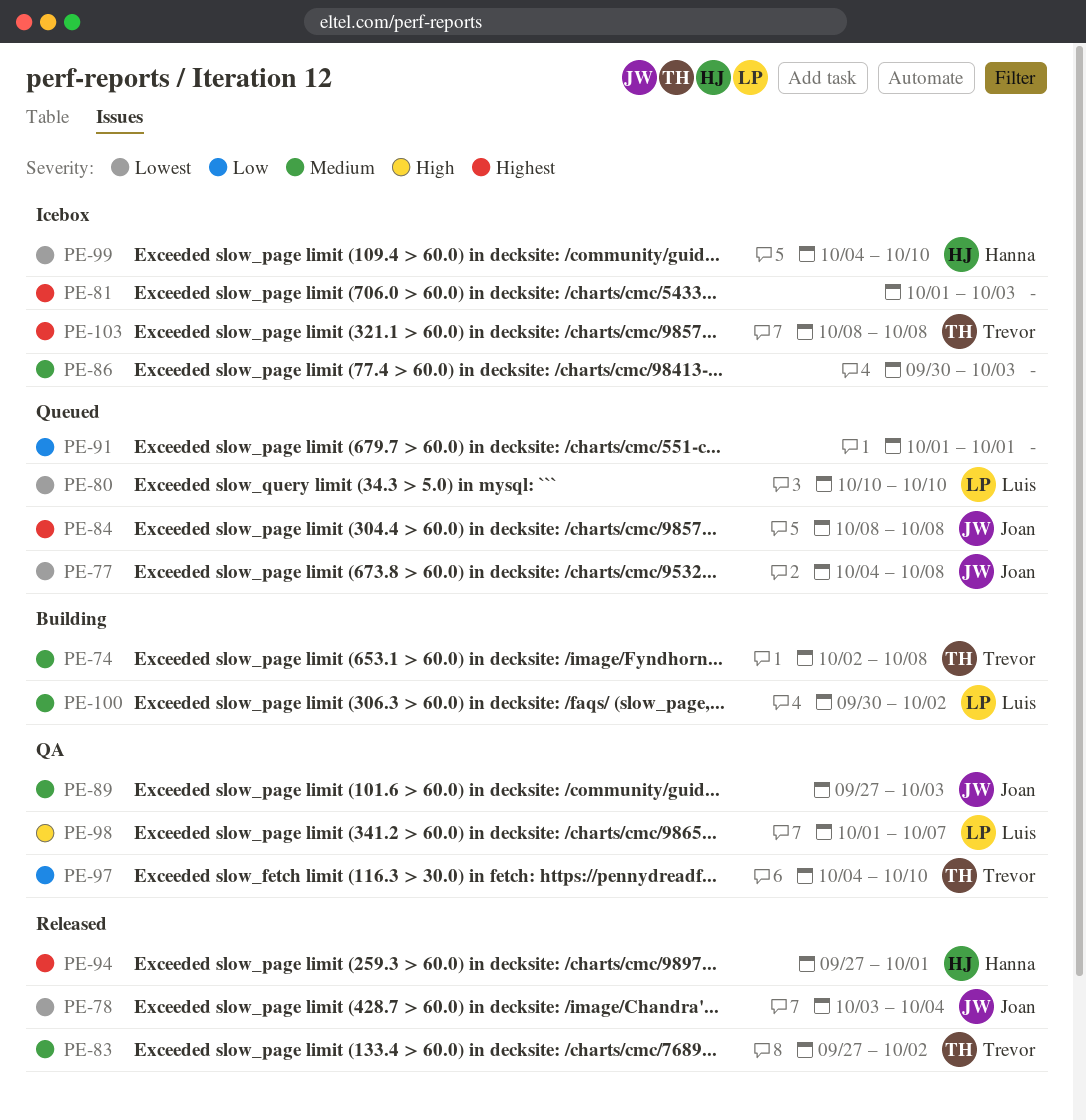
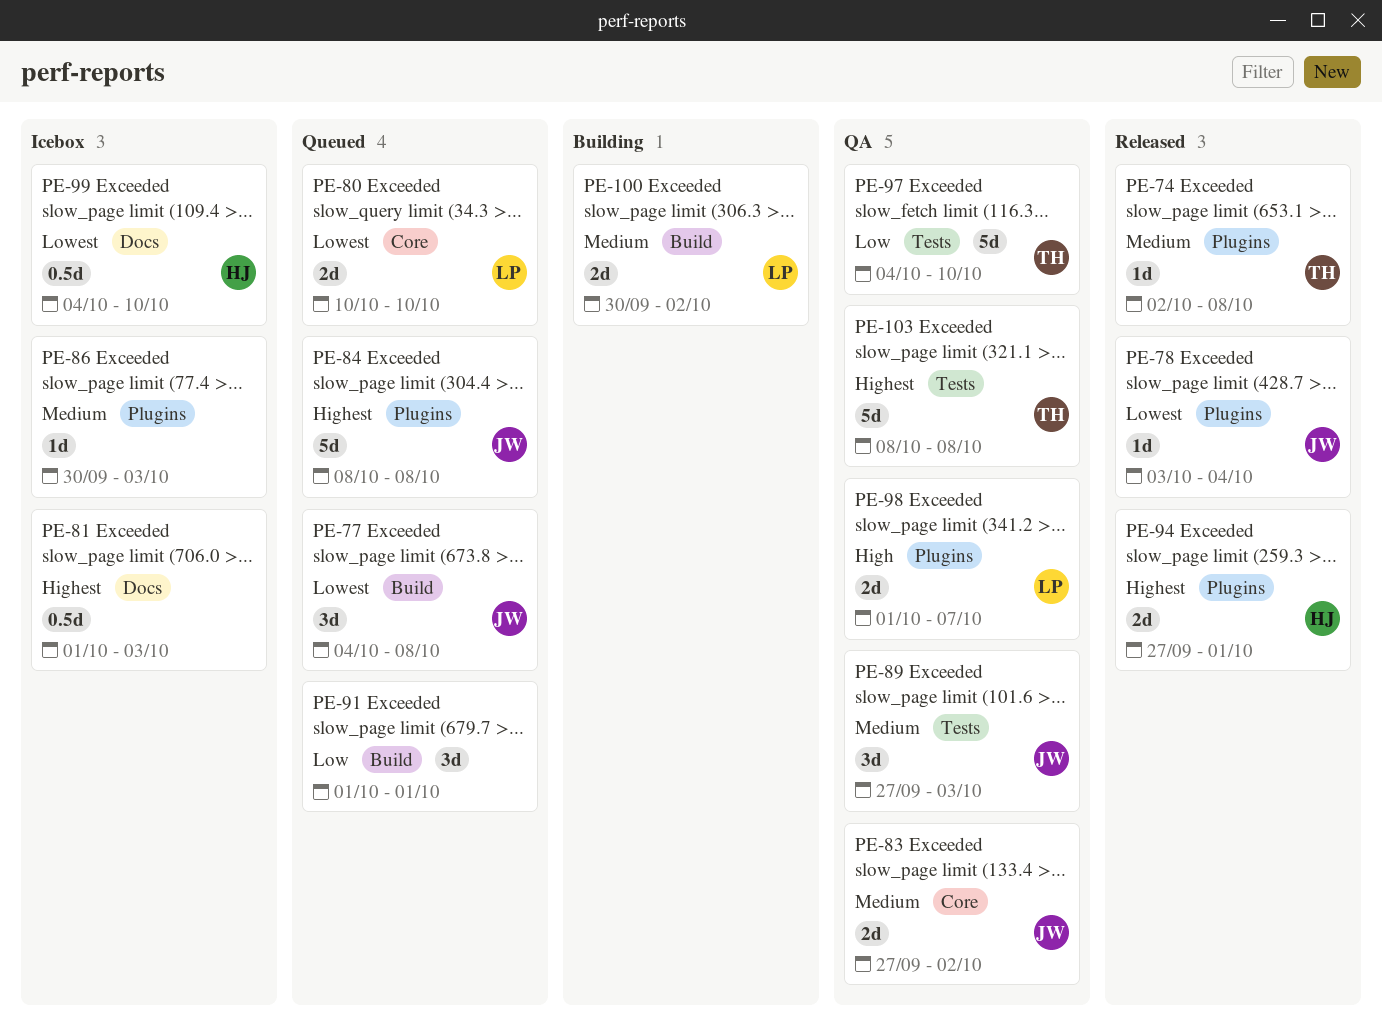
PE-74, status: Building -> Released
PE-83, status: Released -> QA
PE-83, owner: Trevor -> Joan
PE-103, status: Icebox -> QA

